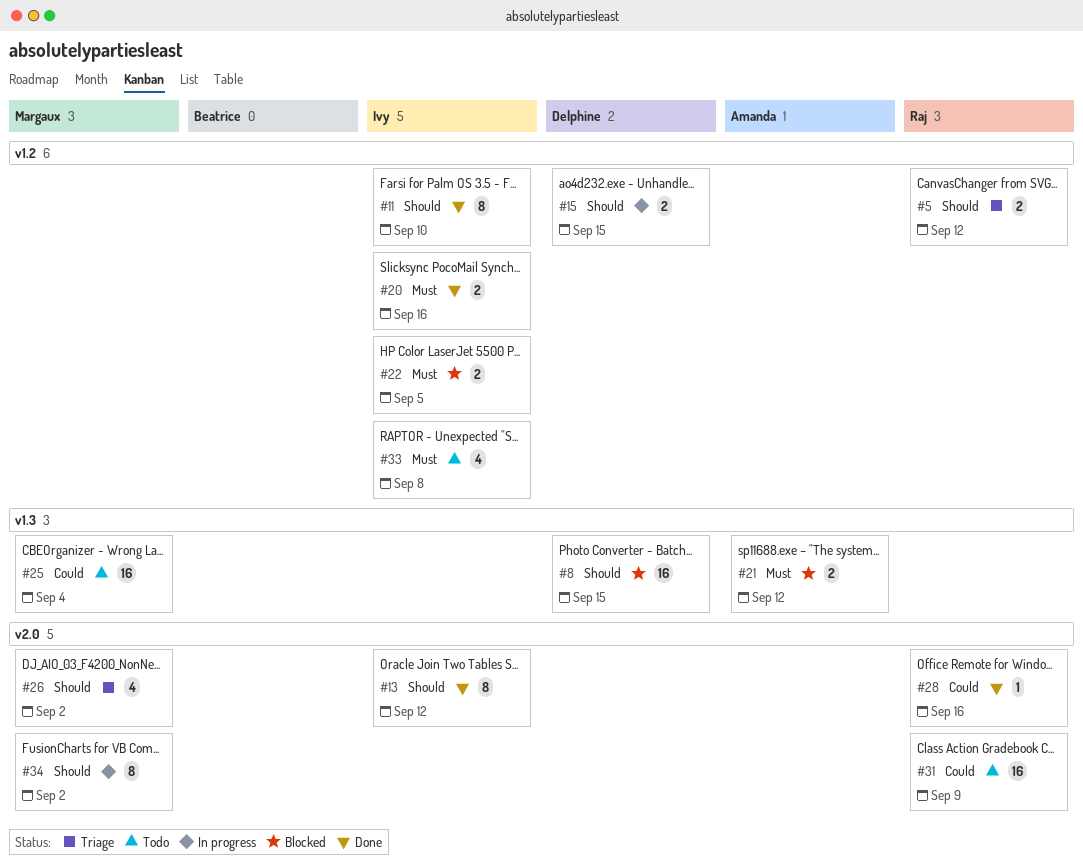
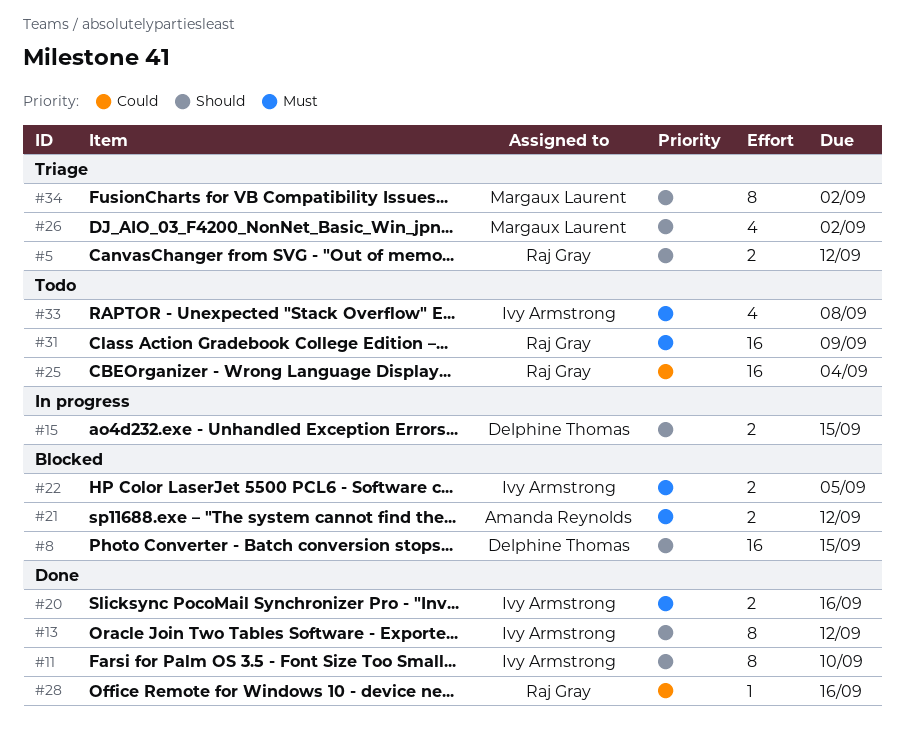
#25, owner: Margaux Laurent -> Raj Gray
#31, priority: Could -> Must
#34, status: In progress -> Triage

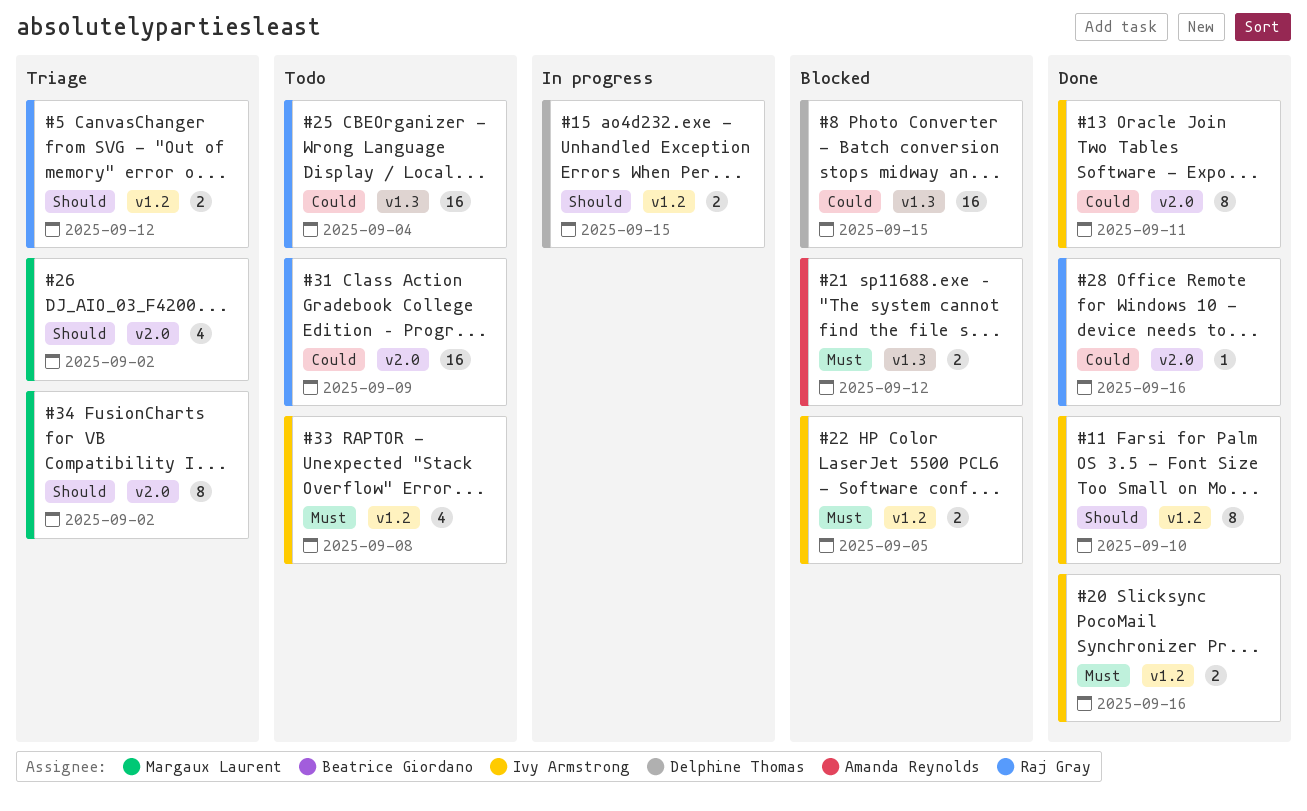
#8, priority: Should -> Could
#13, priority: Should -> Could
#13, due: Sep 12 -> Sep 11
#31, priority: Must -> Could

